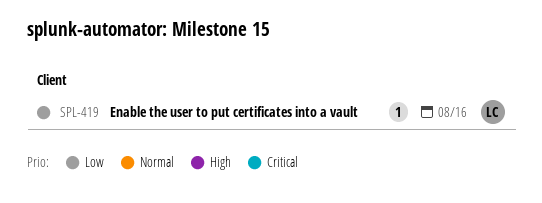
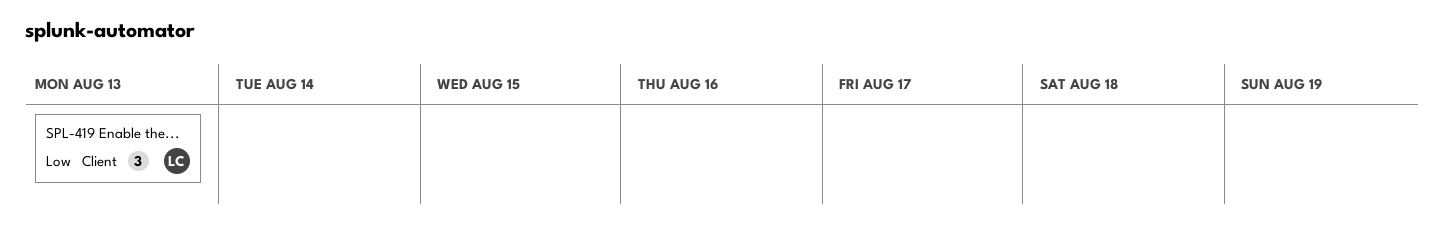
SPL-419, estimate: 1 -> 3
SPL-419, due: Aug 16 -> Aug 13

